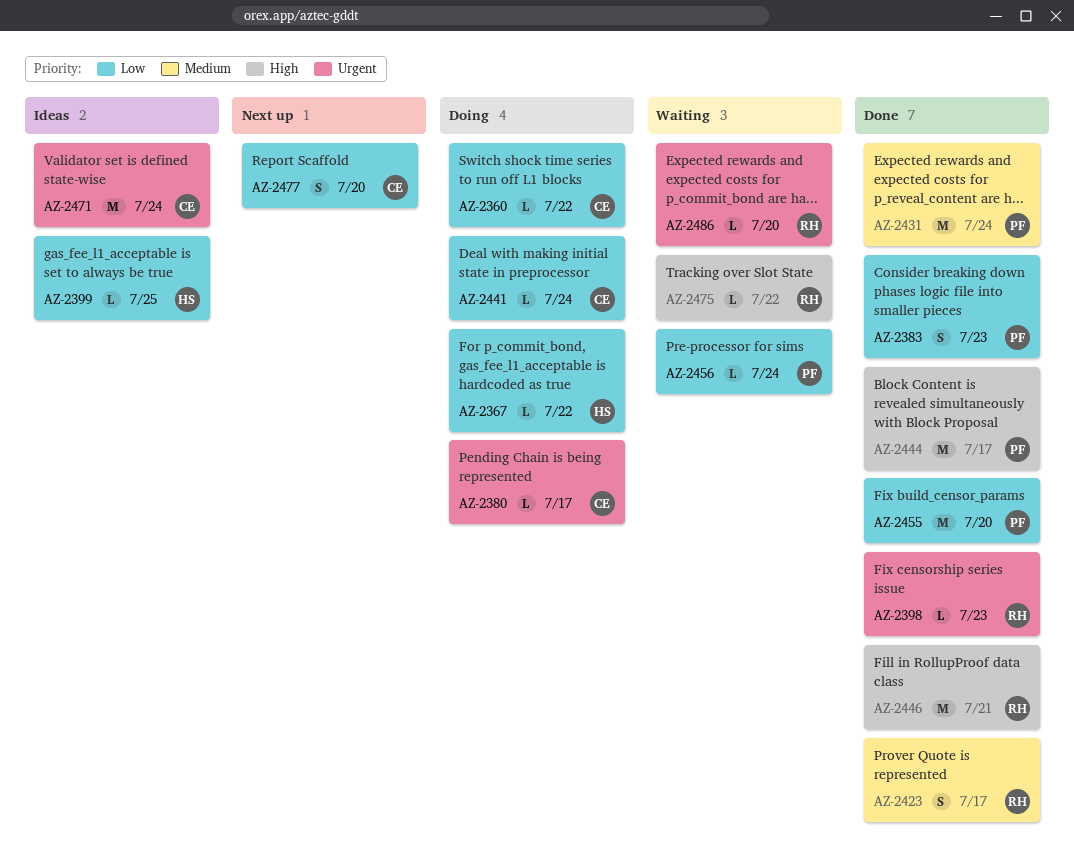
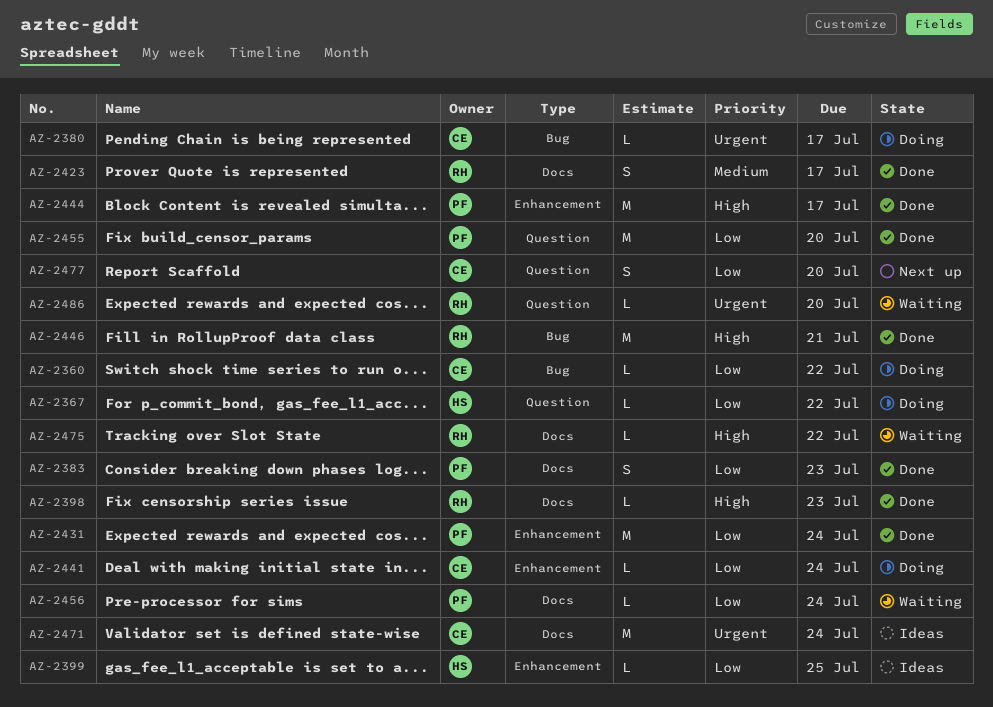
AZ-2398, priority: Urgent -> High
AZ-2431, priority: Medium -> Low

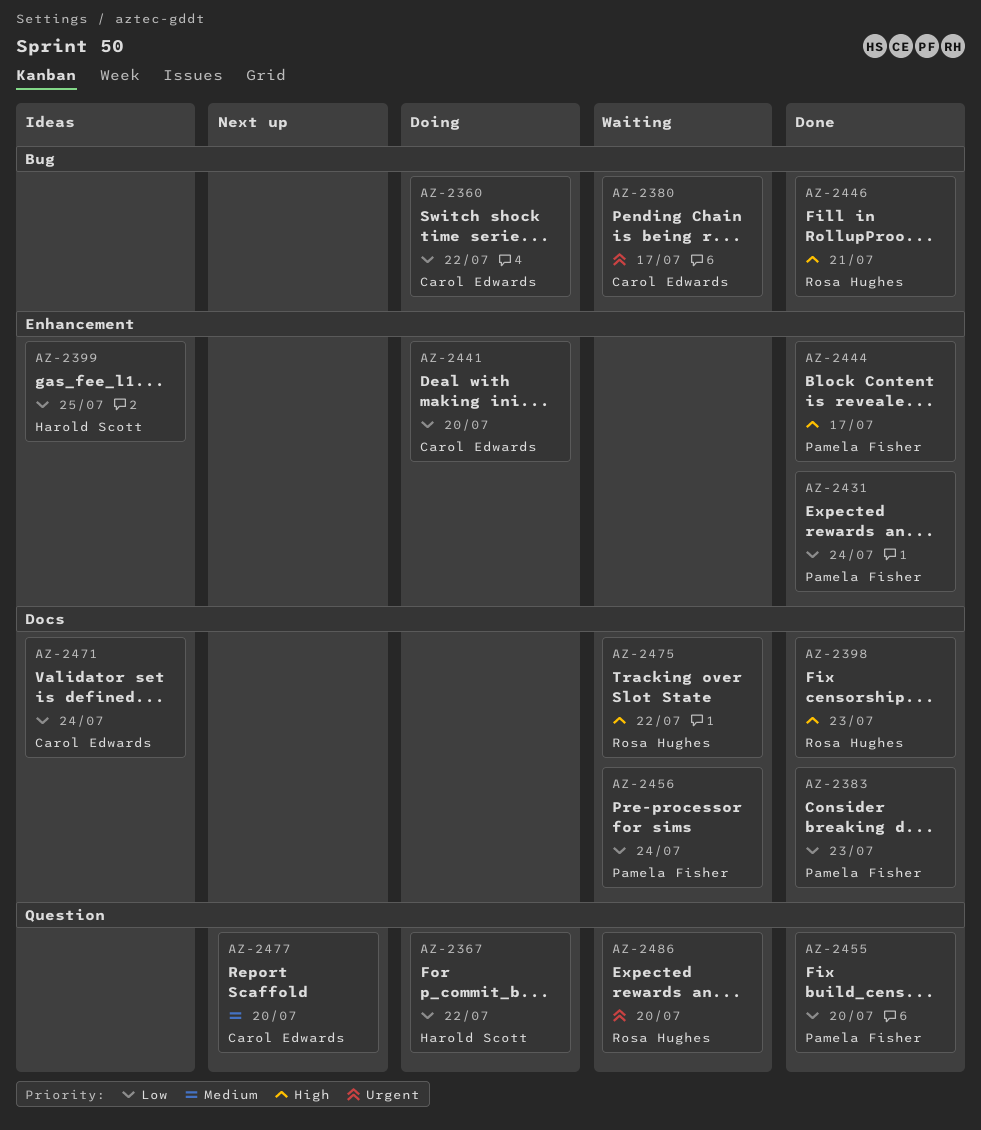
AZ-2380, status: Doing -> Waiting
AZ-2423: present -> none
AZ-2441, due: Jul 24 -> Jul 20
AZ-2471, priority: Urgent -> Low
AZ-2477, priority: Low -> Medium

